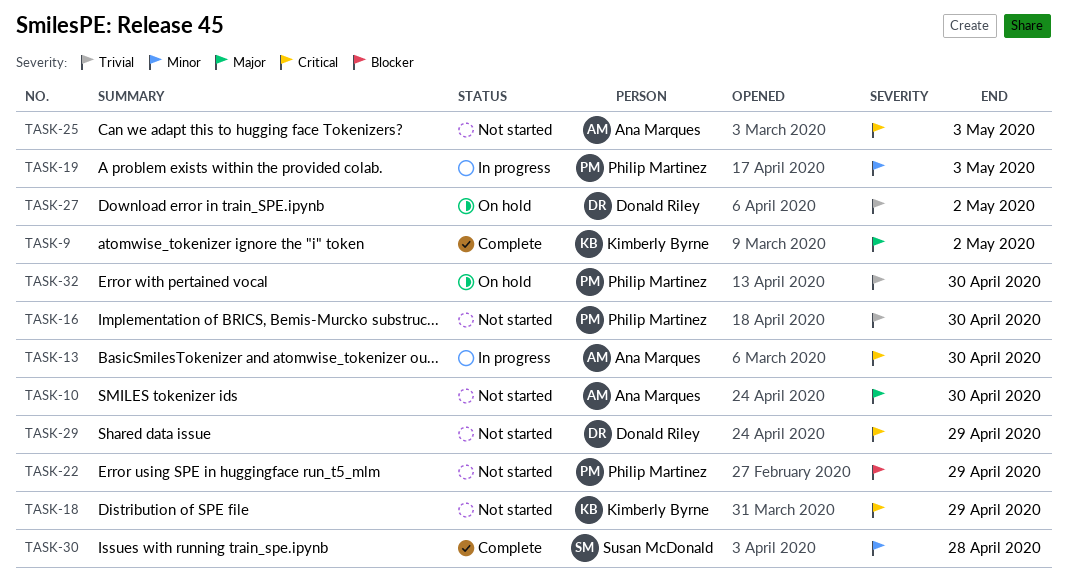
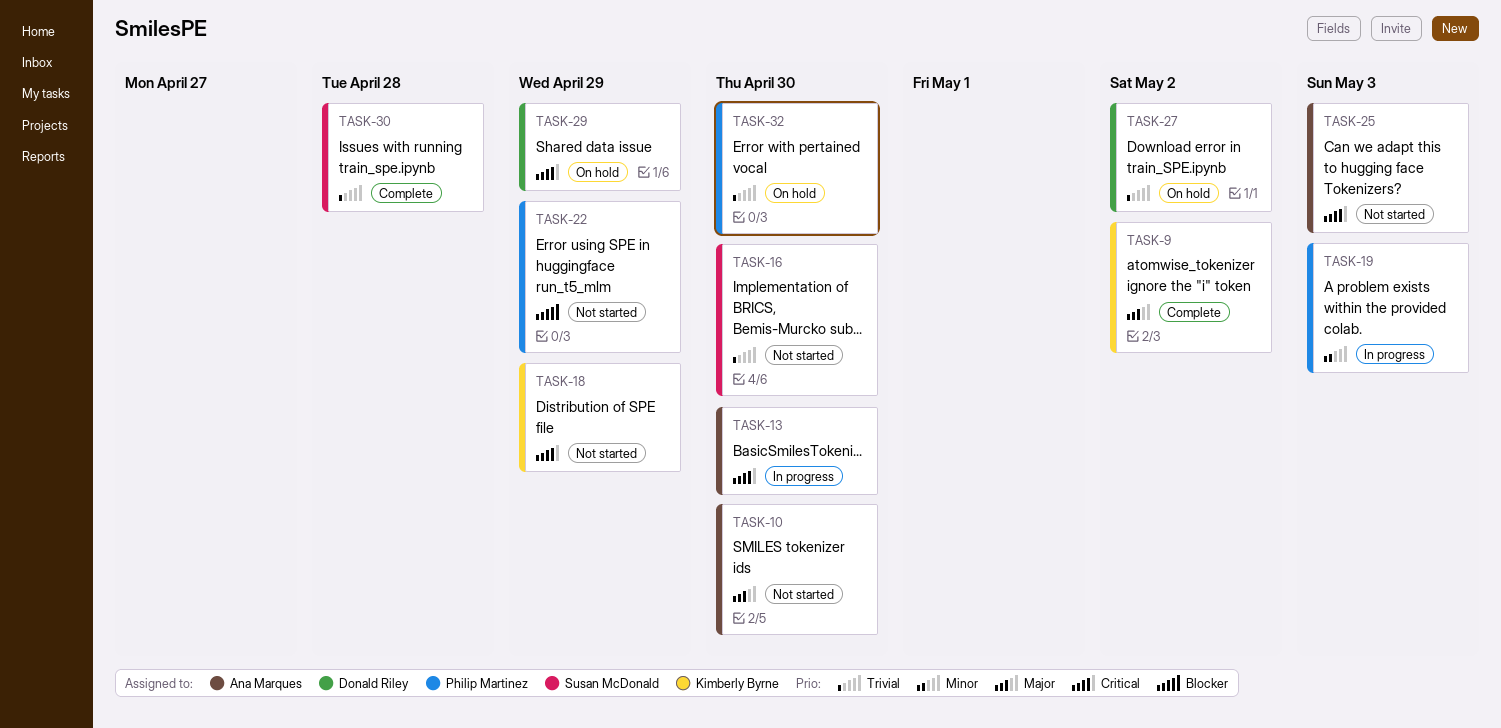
TASK-16, owner: Philip Martinez -> Susan McDonald
TASK-29, status: Not started -> On hold
TASK-30, priority: Minor -> Trivial

